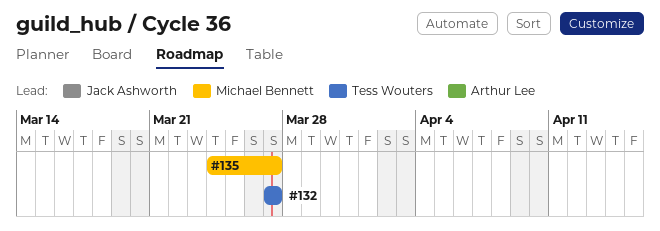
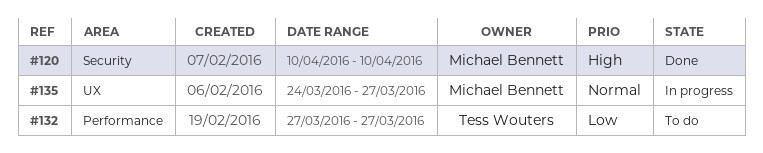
#120: none -> present

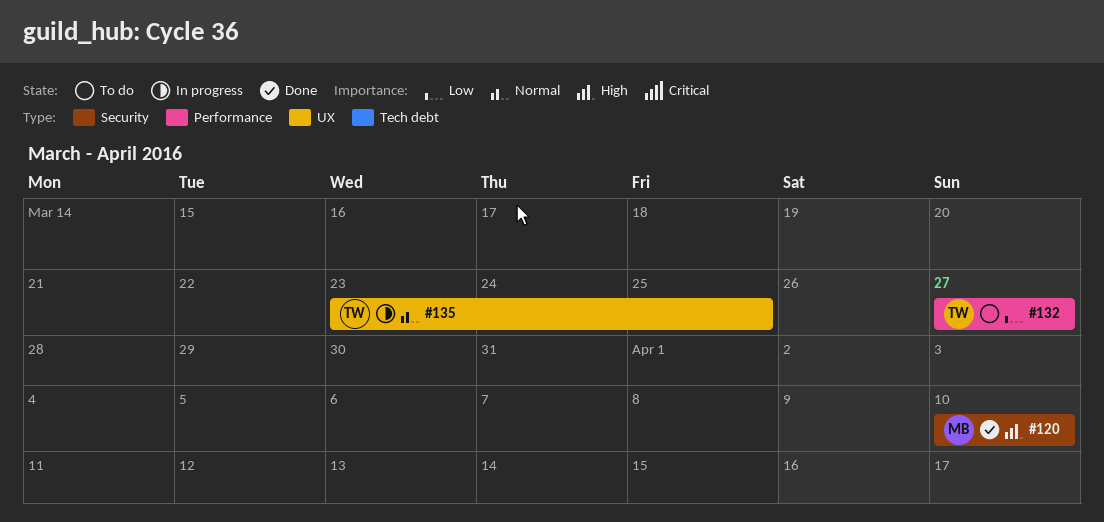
#135, owner: Michael Bennett -> Tess Wouters
#135, start: Mar 24 -> Mar 23
#135, due: Mar 27 -> Mar 25

